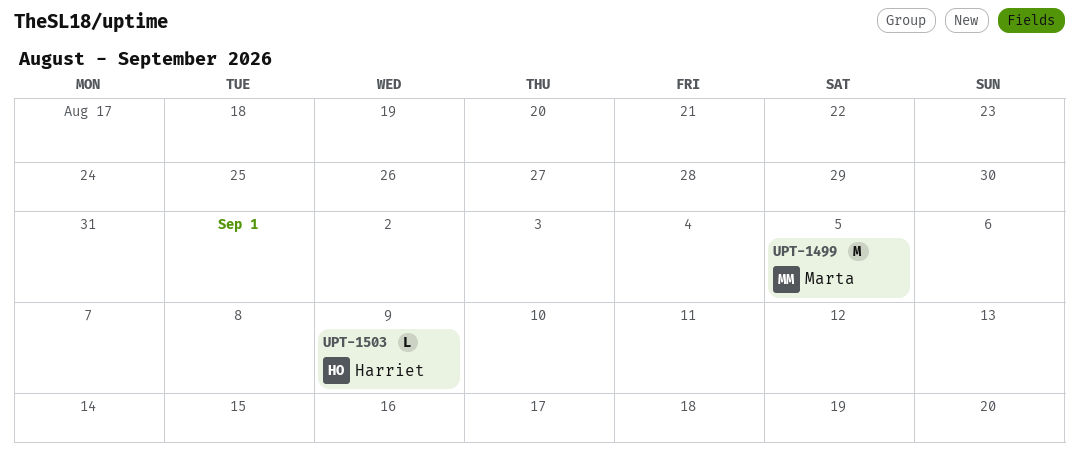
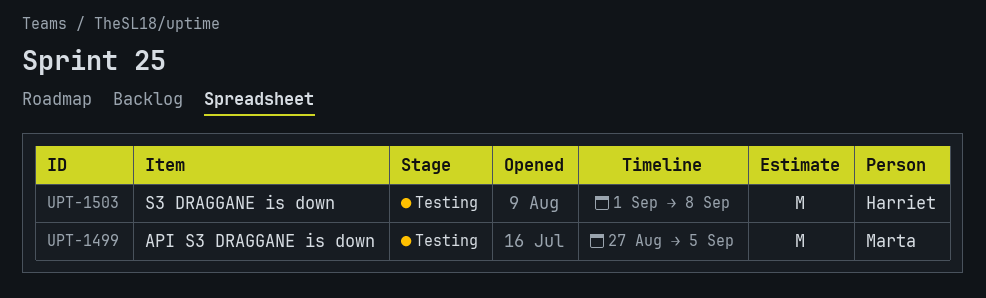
UPT-1503, estimate: L -> M
UPT-1503, due: Sep 9 -> Sep 8

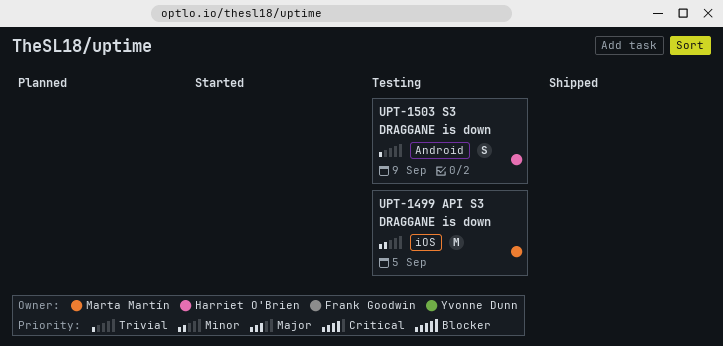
UPT-1503, estimate: M -> S
UPT-1503, due: Sep 8 -> Sep 9

